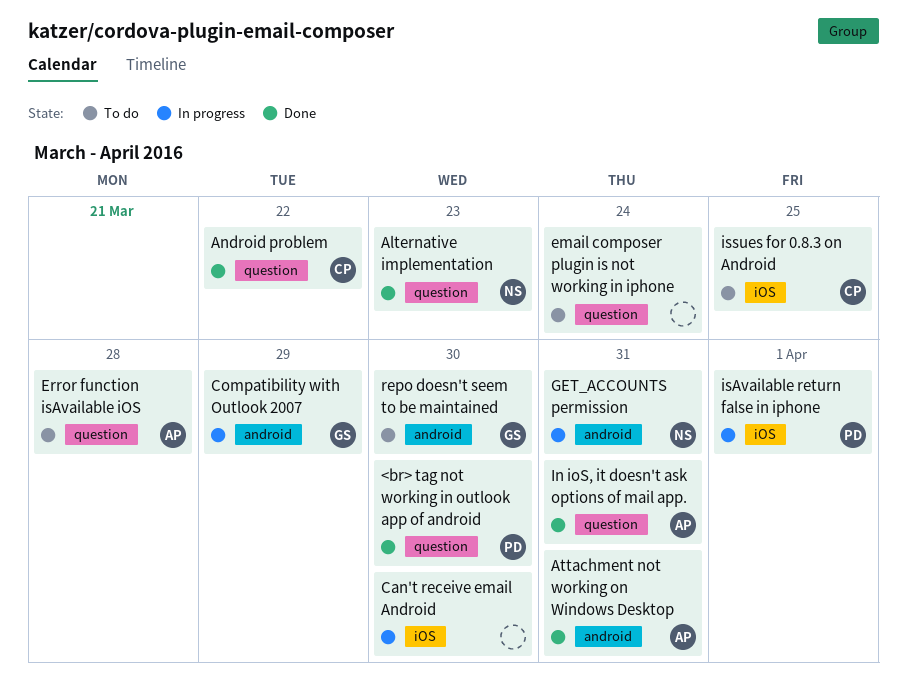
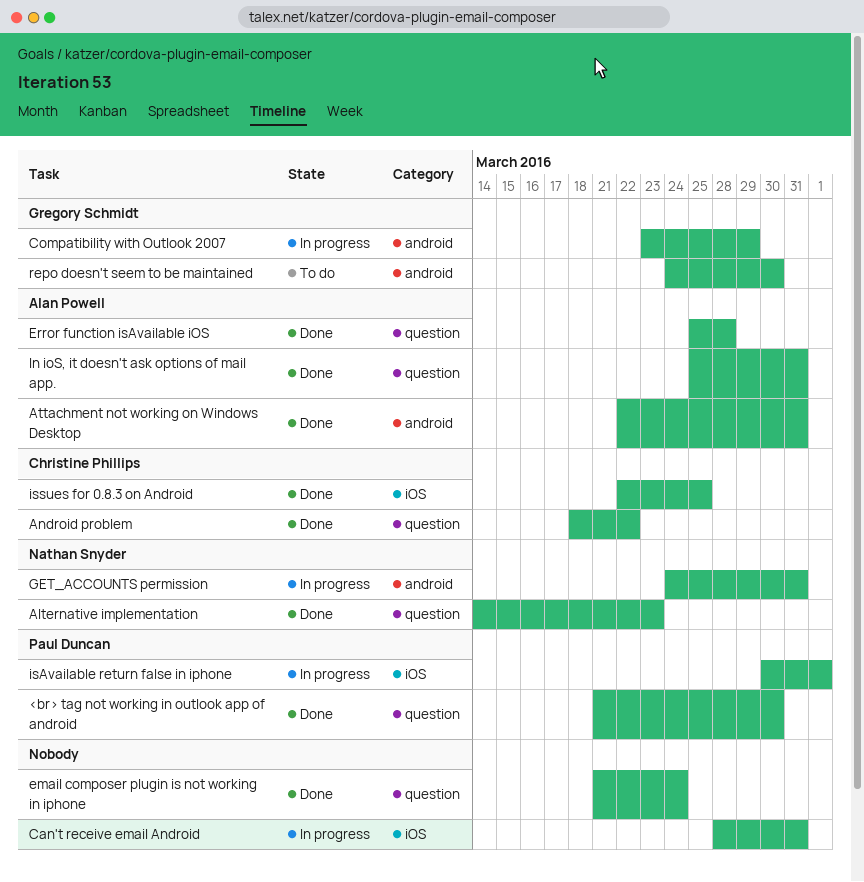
Can't receive email Android, due: Mar 30 -> Mar 31
email composer plugin is not working in iphone, status: To do -> Done
Error function isAvailable iOS, status: To do -> Done
issues for 0.8.3 on Android, status: To do -> Done

